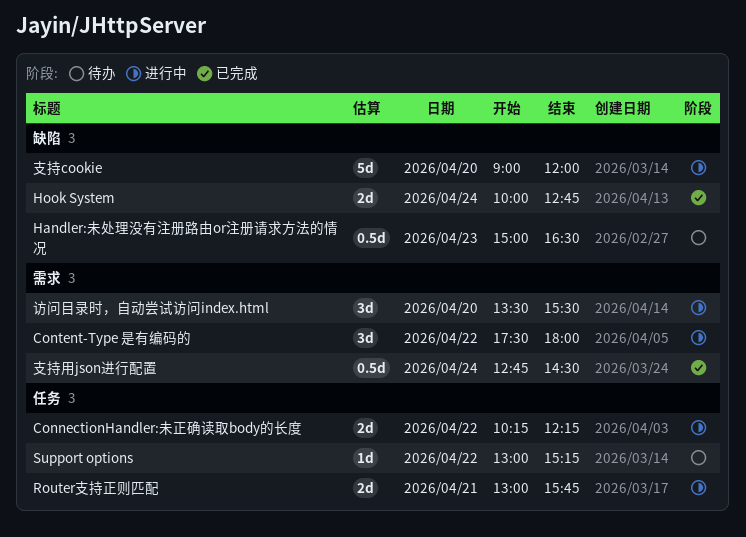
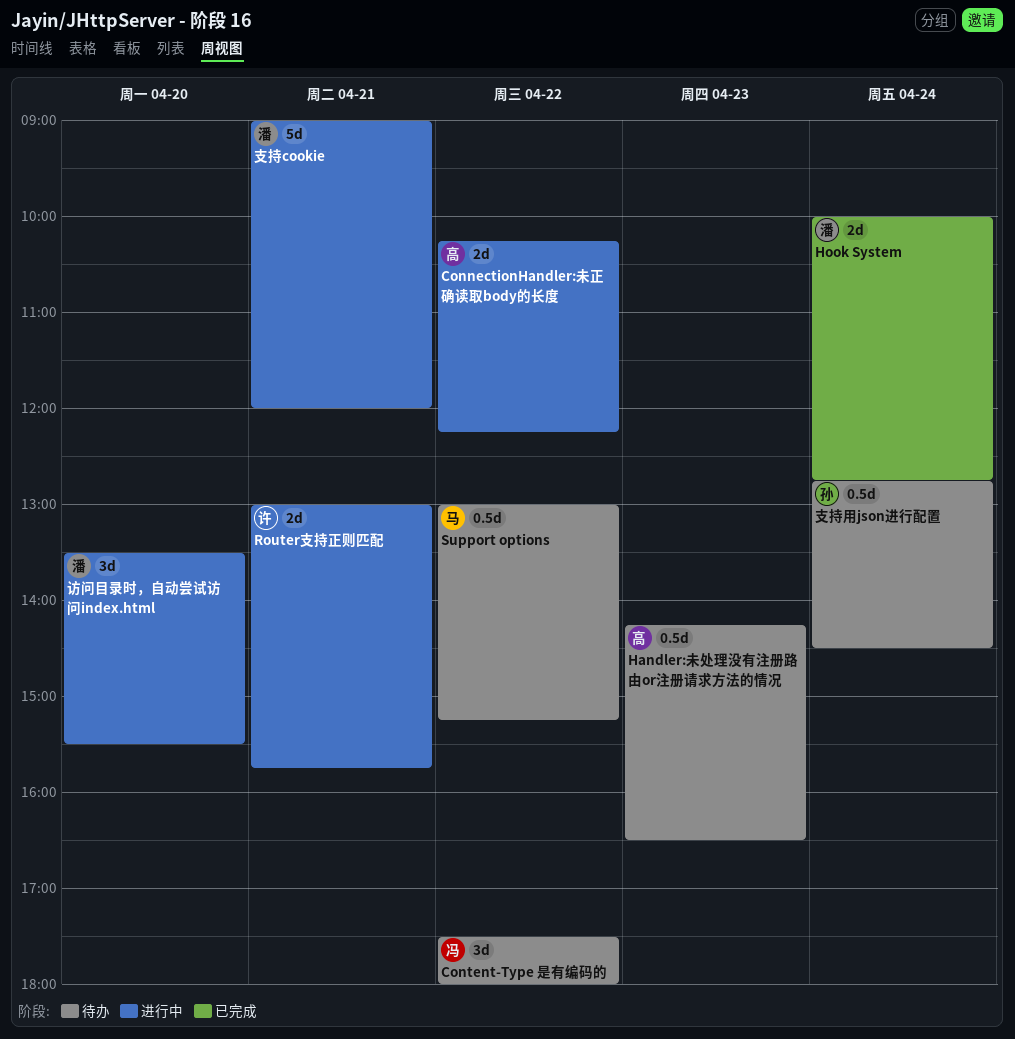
Content-Type 是有编码的, status: 进行中 -> 待办
Handler:未处理没有注册路由or注册请求方法的情况, begins: 15:00 -> 14:15
Support options, estimate: 1d -> 0.5d
支持cookie, day: Apr 20 -> Apr 21
支持用json进行配置, status: 已完成 -> 待办

